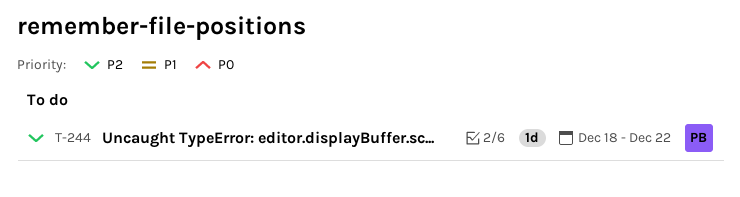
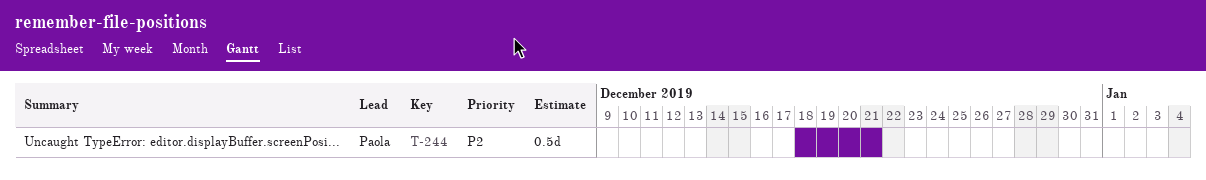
T-244, estimate: 1d -> 0.5d
T-244, due: Dec 22 -> Dec 21

